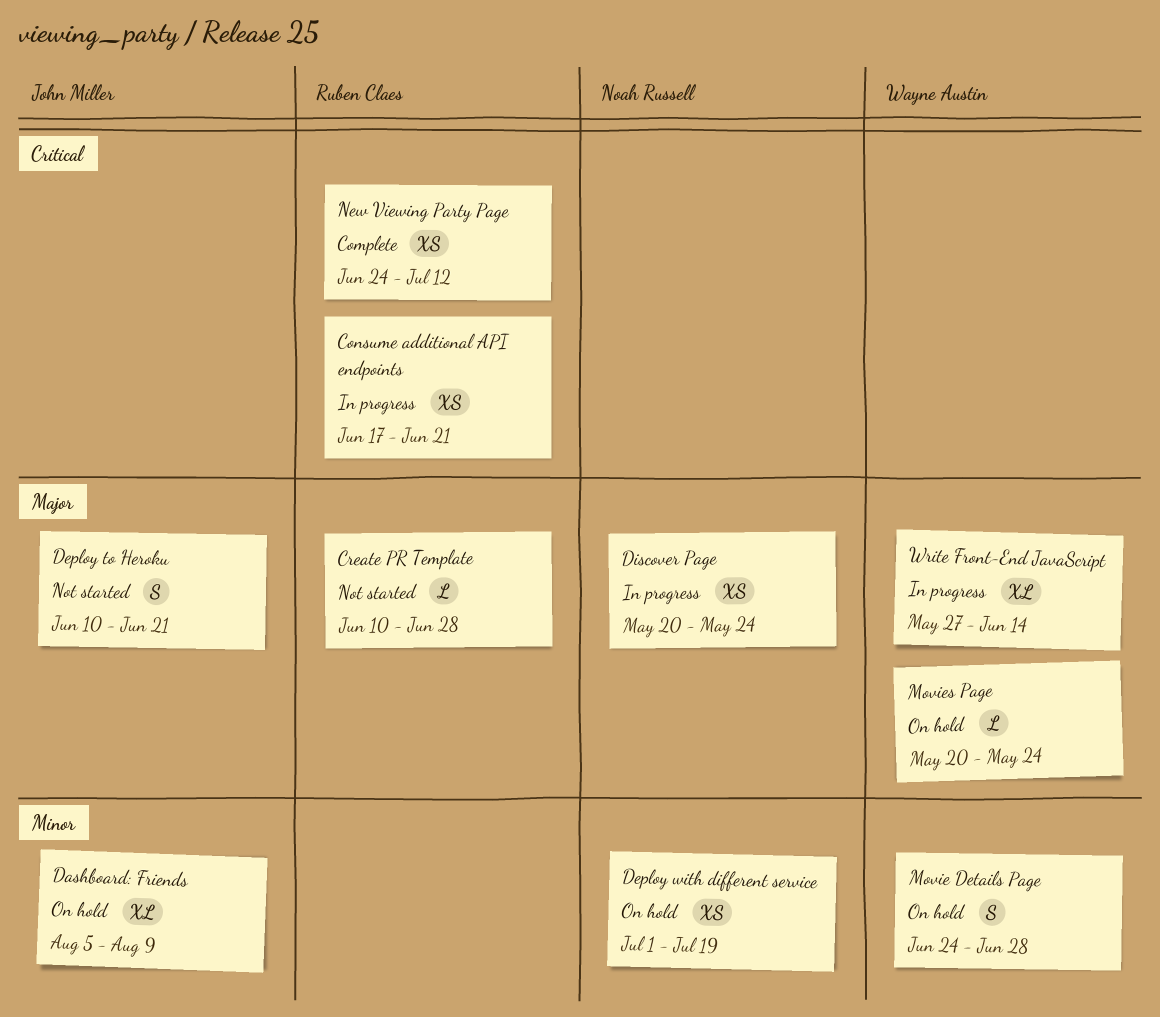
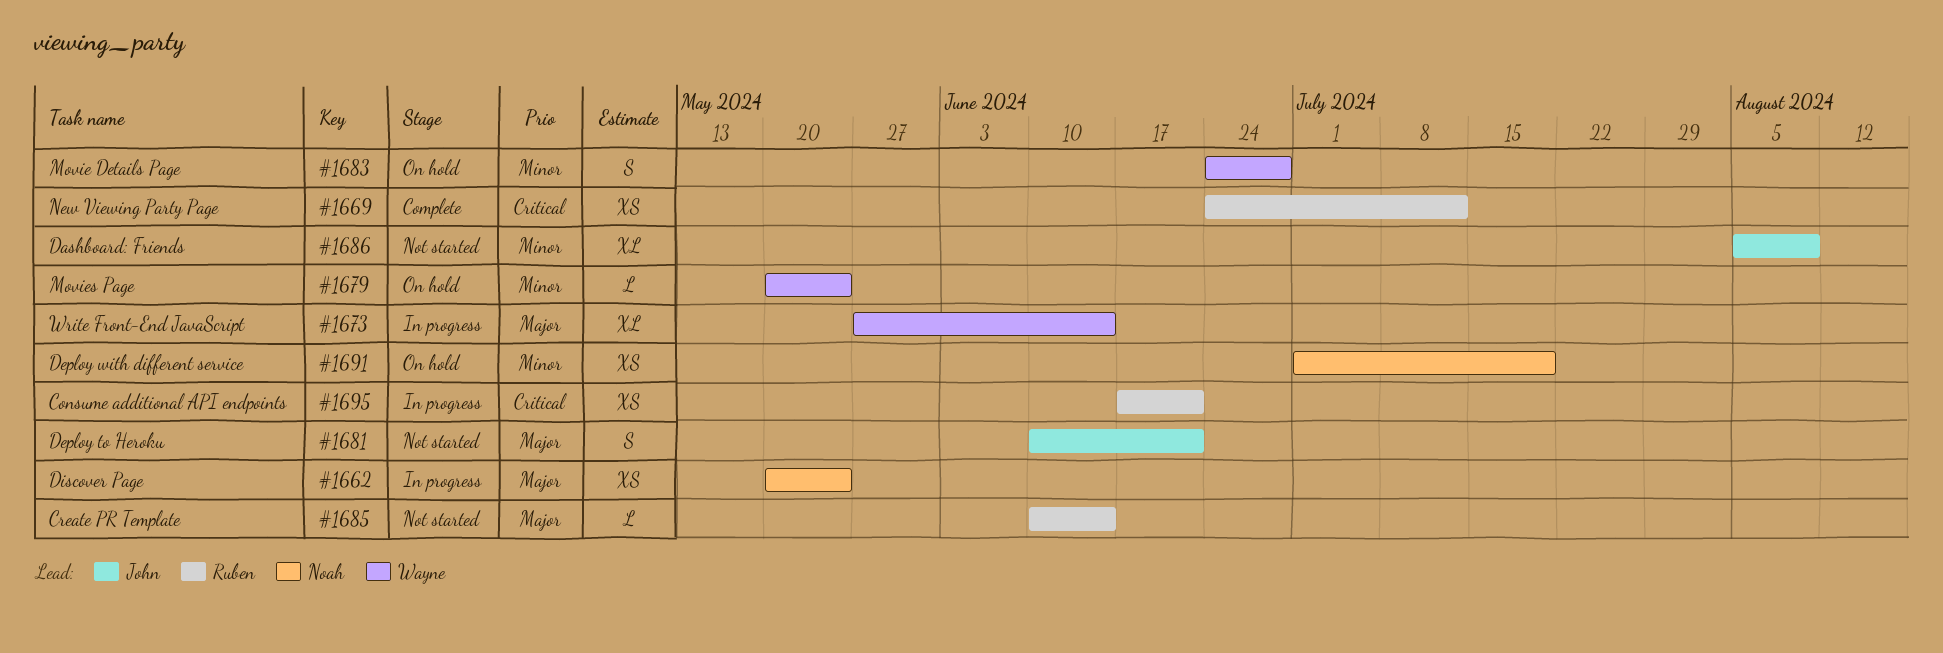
Create PR Template, due: Jun 28 -> Jun 14
Dashboard: Friends, status: On hold -> Not started
Movies Page, priority: Major -> Minor

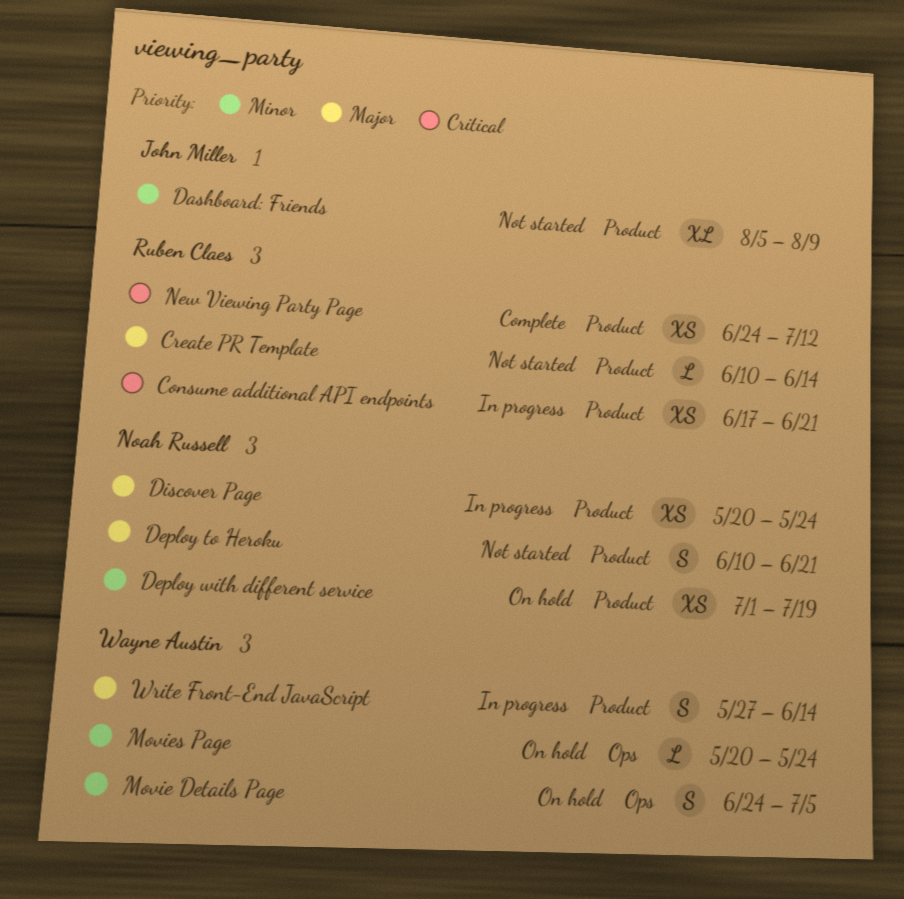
Deploy to Heroku, owner: John Miller -> Noah Russell
Movie Details Page, due: Jun 28 -> Jul 5
Write Front-End JavaScript, estimate: XL -> S

